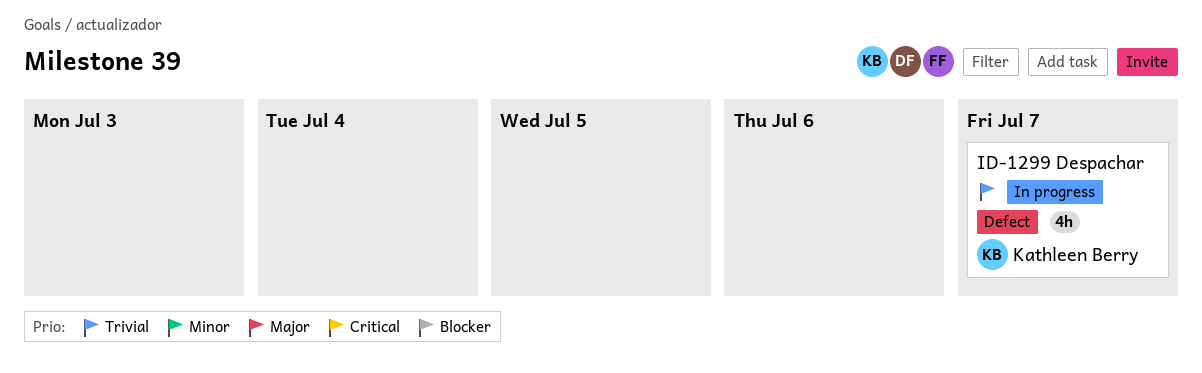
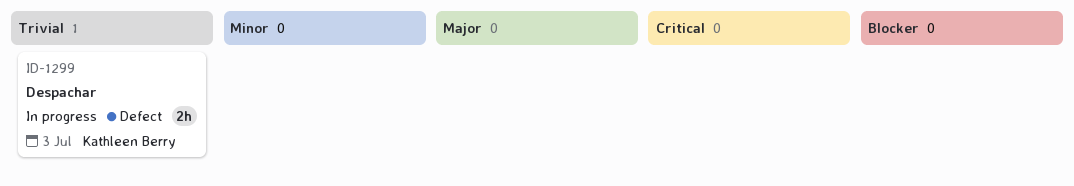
ID-1299, estimate: 4h -> 2h
ID-1299, due: Jul 7 -> Jul 3

